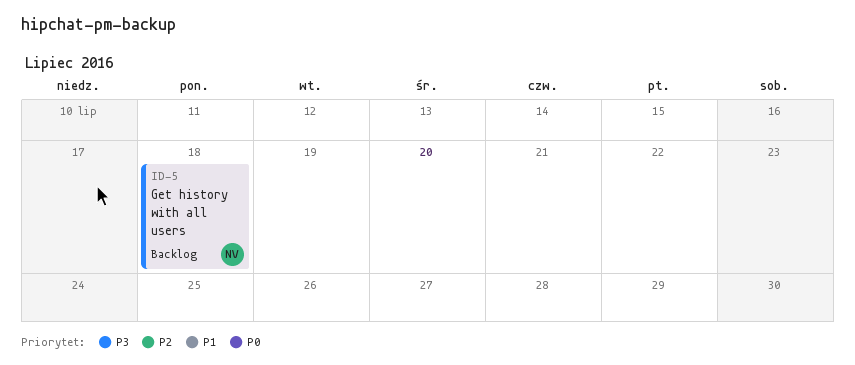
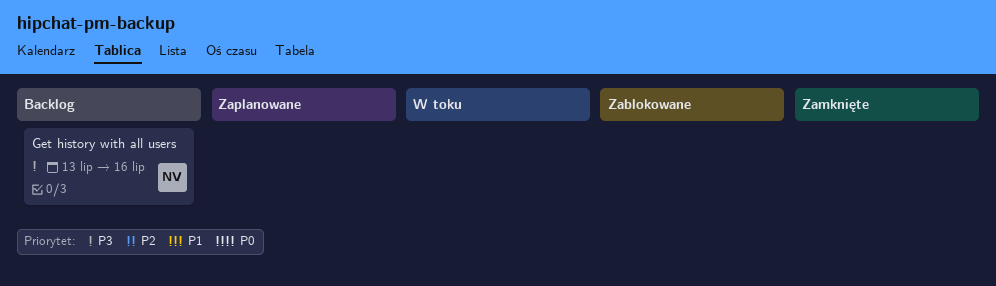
Get history with all users, due: Jul 18 -> Jul 16

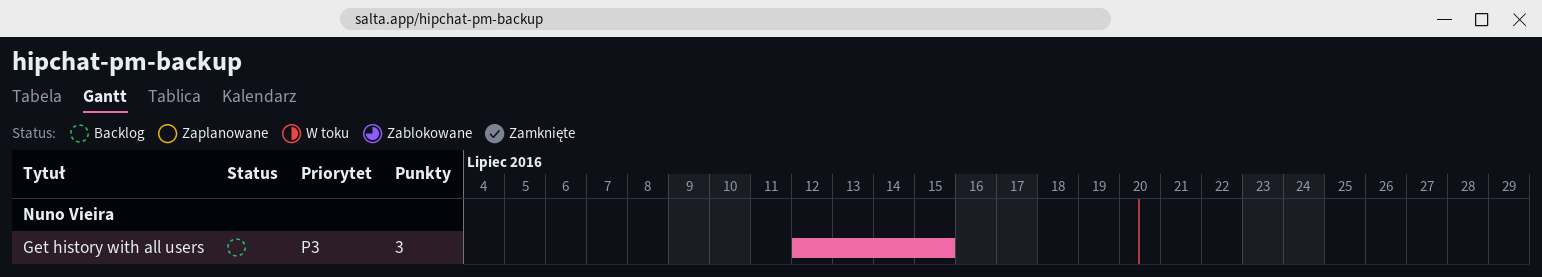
Get history with all users, start: Jul 13 -> Jul 12
Get history with all users, due: Jul 16 -> Jul 15

